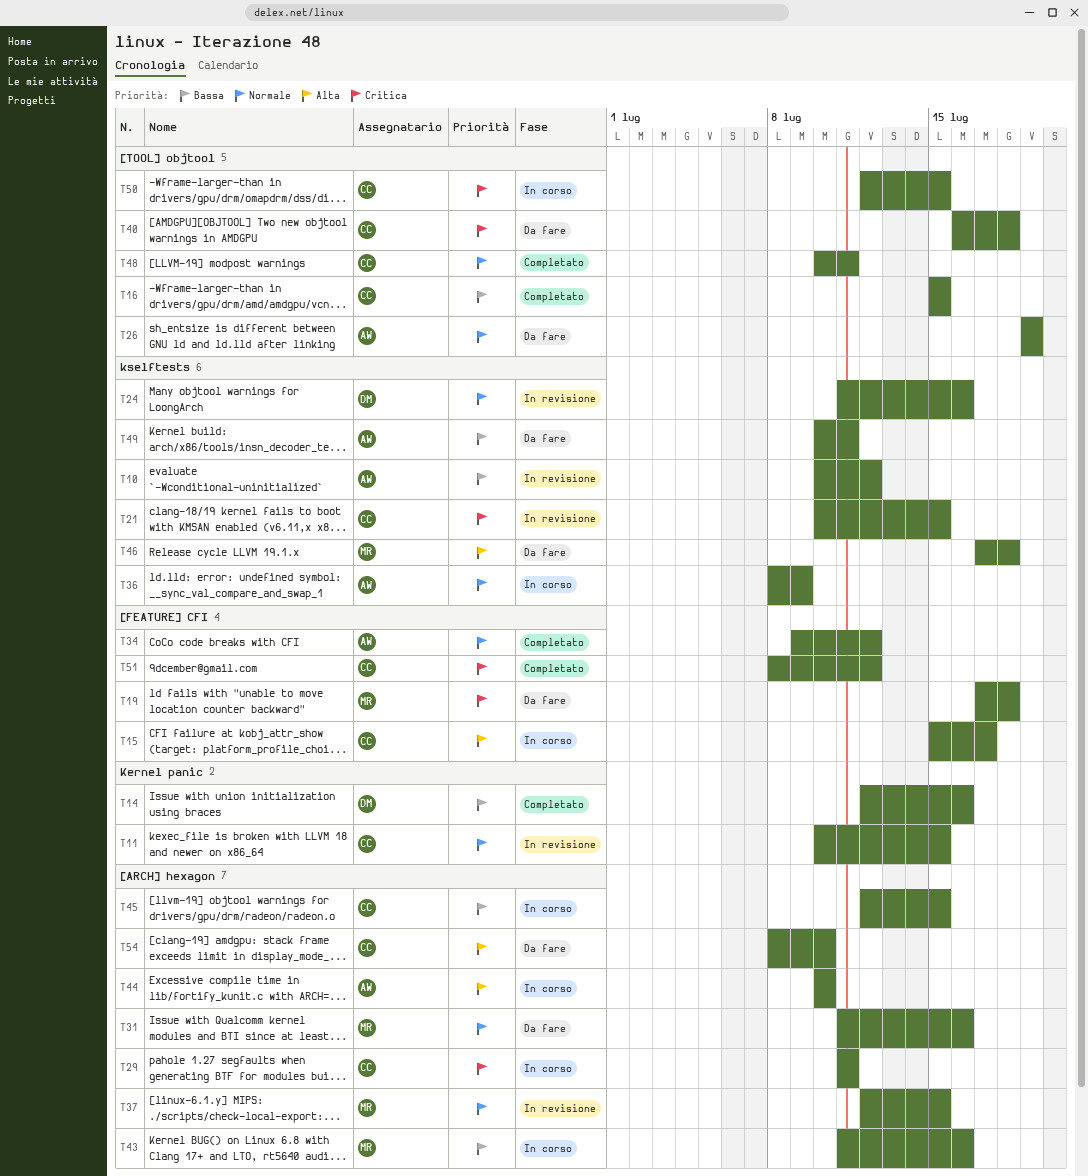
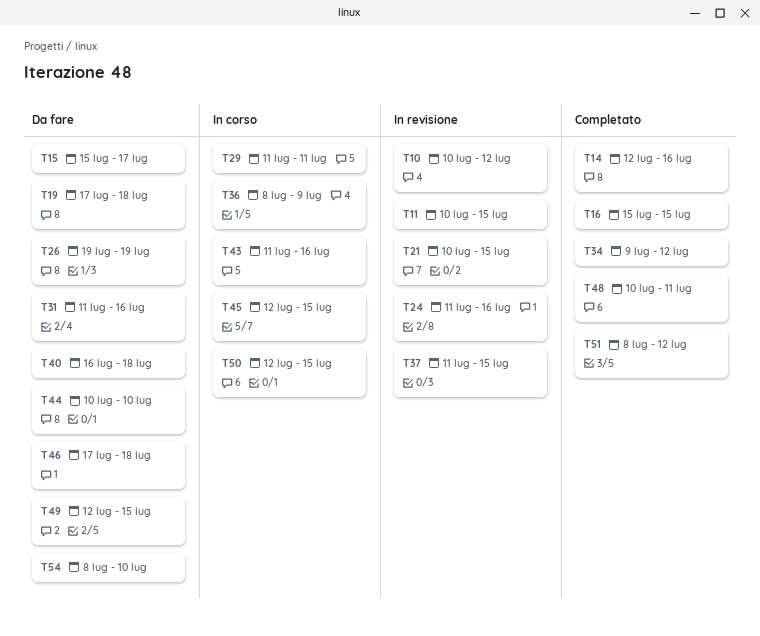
T15, status: In corso -> Da fare
T37, start: Jul 12 -> Jul 11
T44, status: In corso -> Da fare
T49, start: Jul 10 -> Jul 12
T49, due: Jul 11 -> Jul 15

